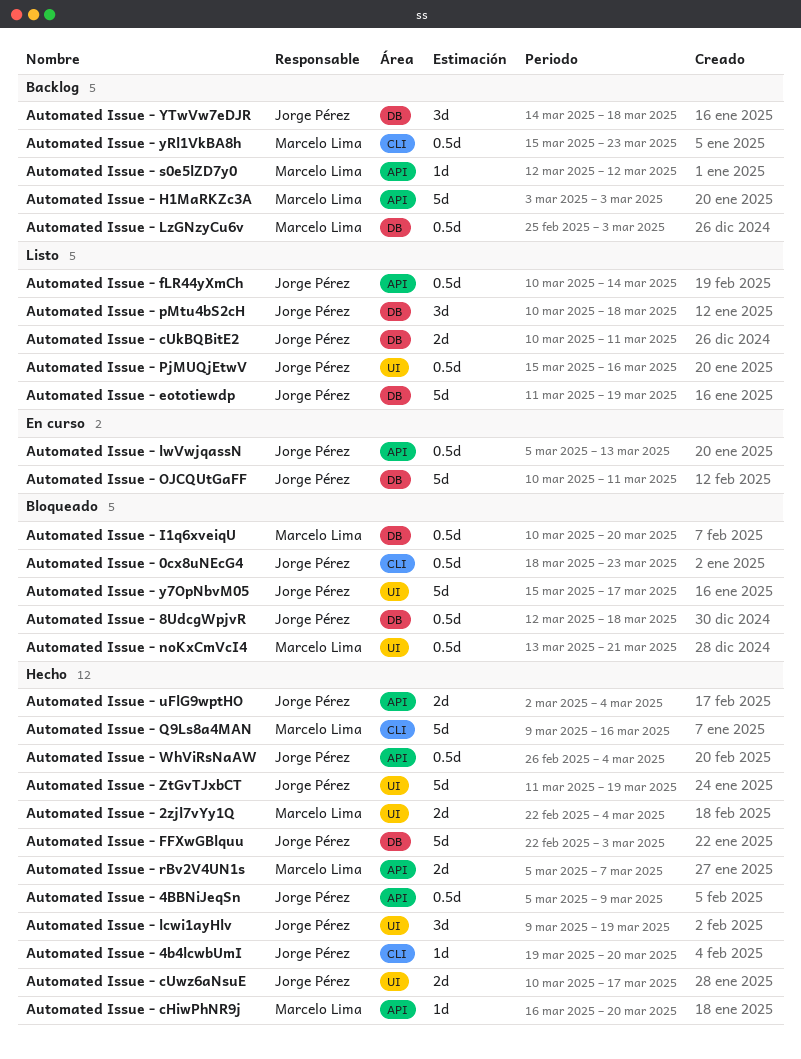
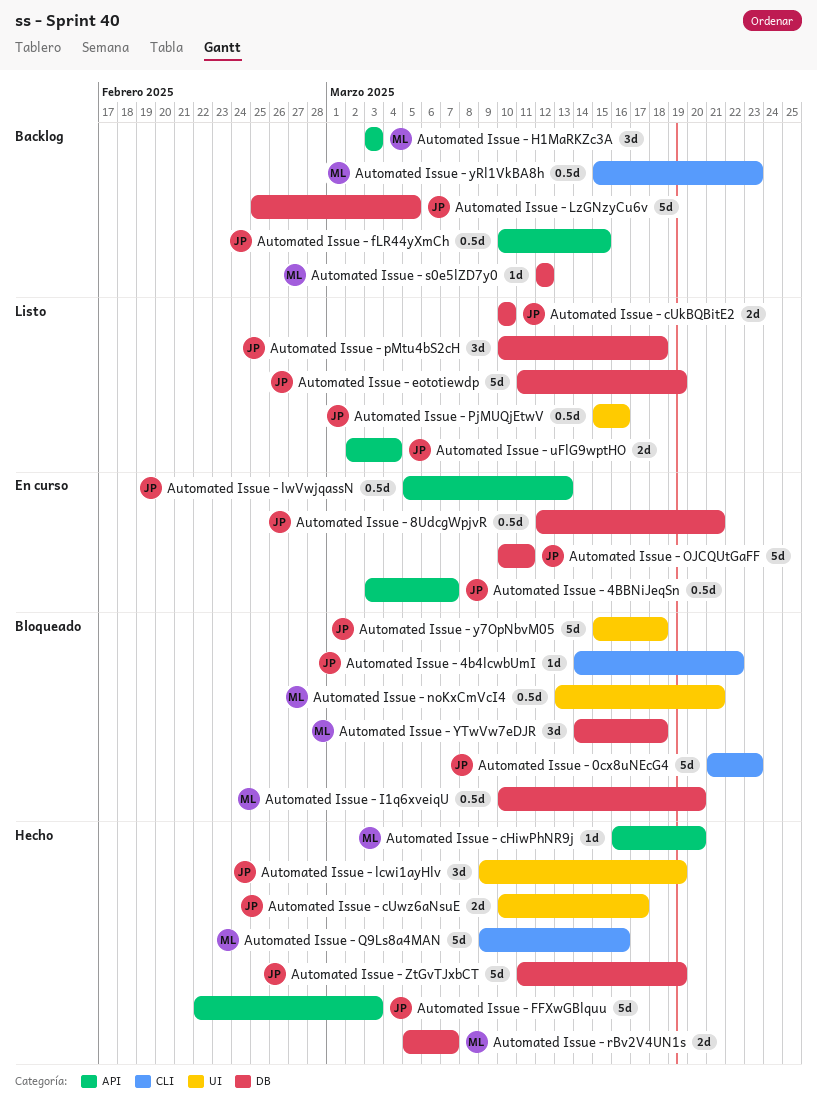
Automated Issue - 0cx8uNEcG4, estimate: 0.5d -> 5d
Automated Issue - 0cx8uNEcG4, start: Mar 18 -> Mar 21
Automated Issue - 2zjl7vYy1Q: present -> none
Automated Issue - 4b4lcwbUmI, status: Hecho -> Bloqueado
Automated Issue - 4b4lcwbUmI, start: Mar 19 -> Mar 14
Automated Issue - 4b4lcwbUmI, due: Mar 20 -> Mar 22
Automated Issue - 4BBNiJeqSn, status: Hecho -> En curso
Automated Issue - 4BBNiJeqSn, start: Mar 5 -> Mar 3
Automated Issue - 4BBNiJeqSn, due: Mar 9 -> Mar 7
Automated Issue - 8UdcgWpjvR, status: Bloqueado -> En curso
Automated Issue - 8UdcgWpjvR, due: Mar 18 -> Mar 21
Automated Issue - cUkBQBitE2, due: Mar 11 -> Mar 10
Automated Issue - FFXwGBlquu, label: DB -> API
Automated Issue - fLR44yXmCh, status: Listo -> Backlog
Automated Issue - fLR44yXmCh, due: Mar 14 -> Mar 15
Automated Issue - H1MaRKZc3A, estimate: 5d -> 3d
Automated Issue - LzGNzyCu6v, owner: Marcelo Lima -> Jorge Pérez
Automated Issue - LzGNzyCu6v, estimate: 0.5d -> 5d
Automated Issue - LzGNzyCu6v, due: Mar 3 -> Mar 5
Automated Issue - rBv2V4UN1s, label: API -> DB
Automated Issue - s0e5lZD7y0, label: API -> DB
Automated Issue - uFlG9wptHO, status: Hecho -> Listo
Automated Issue - WhViRsNaAW: present -> none
Automated Issue - y7OpNbvM05, due: Mar 17 -> Mar 18
Automated Issue - YTwVw7eDJR, status: Backlog -> Bloqueado
Automated Issue - YTwVw7eDJR, owner: Jorge Pérez -> Marcelo Lima
Automated Issue - ZtGvTJxbCT, label: UI -> DB

